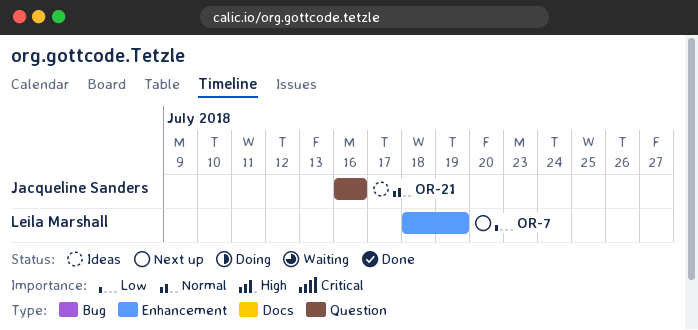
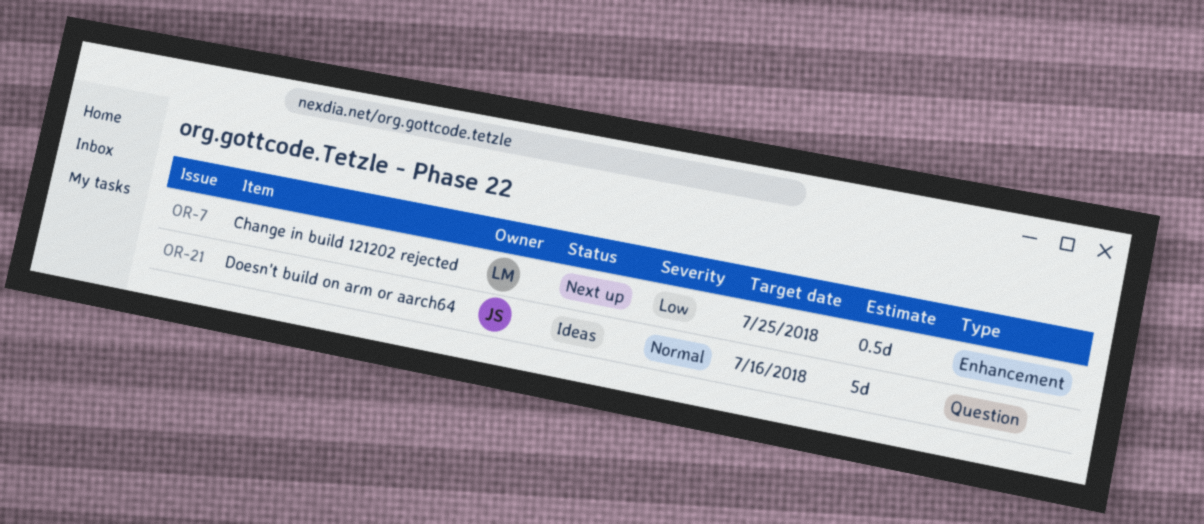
OR-7, due: Jul 19 -> Jul 25

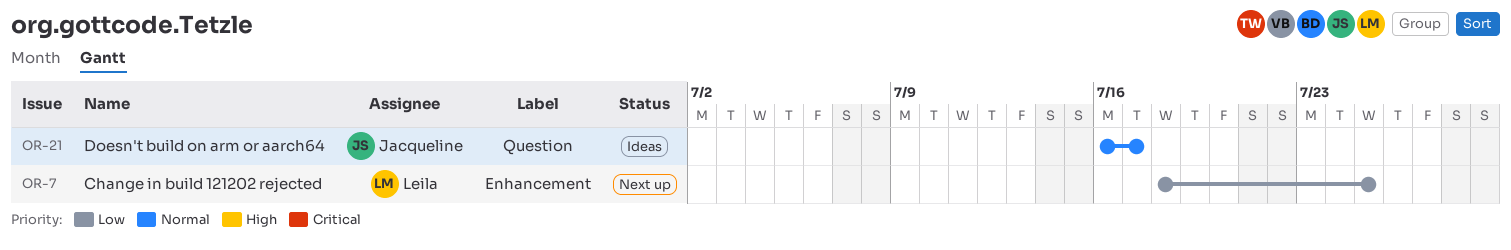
OR-21, due: Jul 16 -> Jul 17

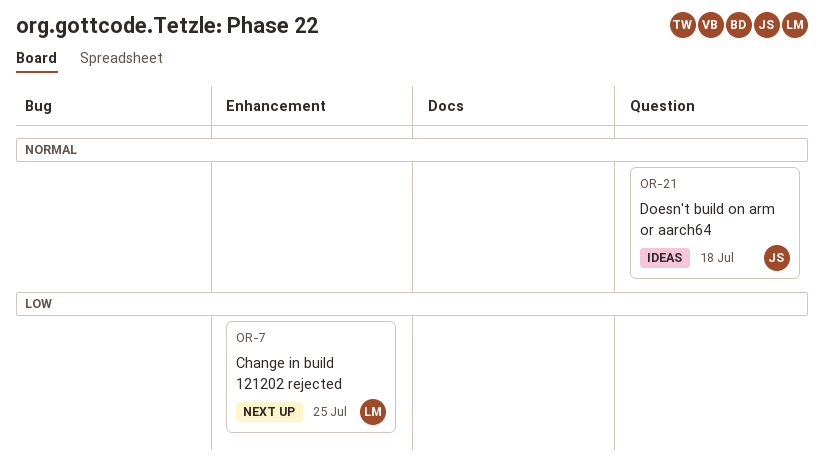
OR-21, due: Jul 17 -> Jul 18

